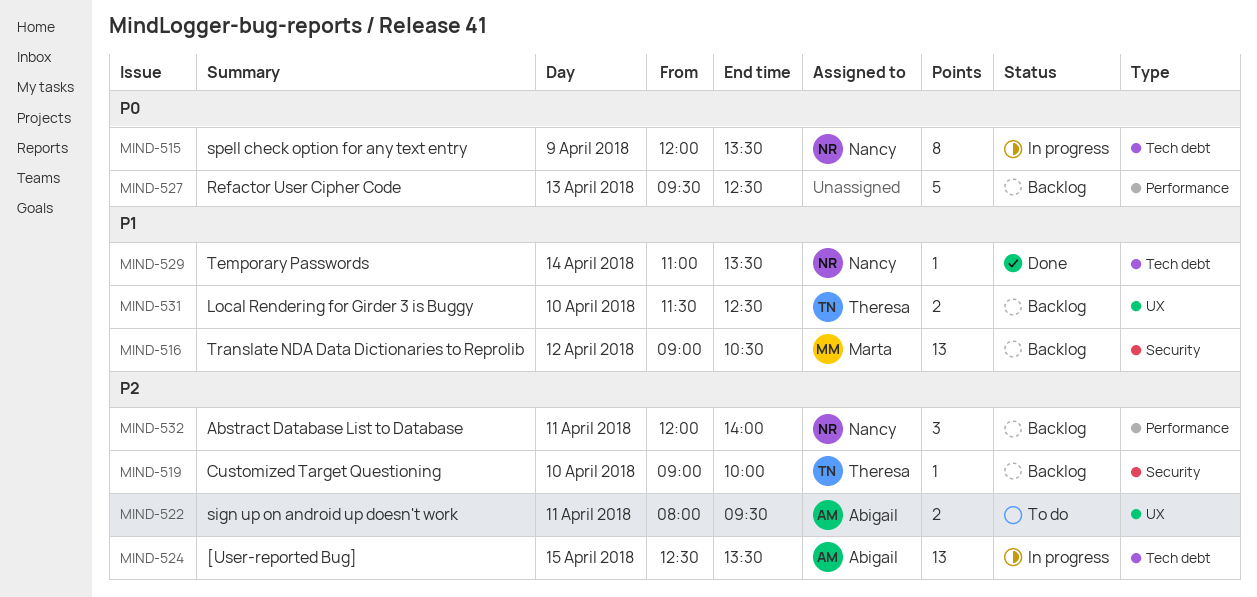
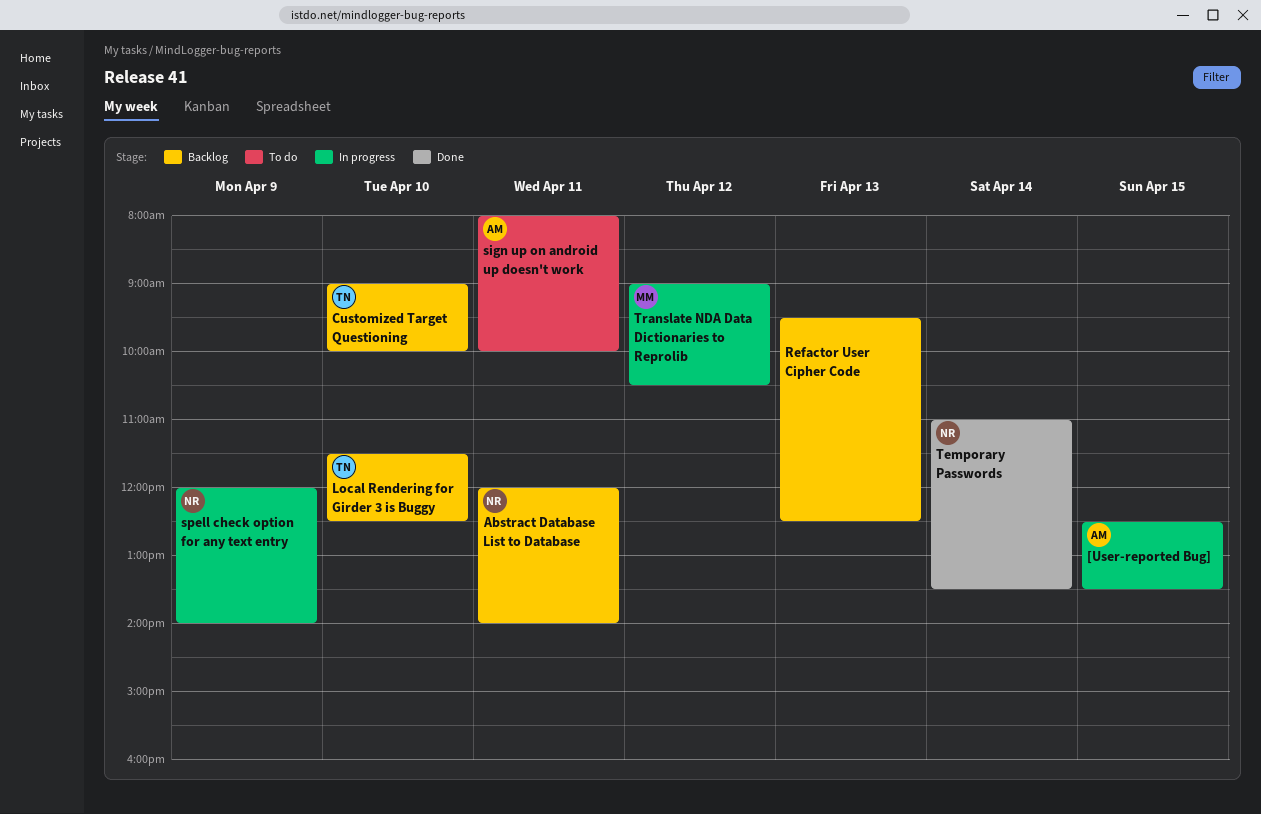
sign up on android up doesn't work, ends: 09:30 -> 10:00
spell check option for any text entry, ends: 13:30 -> 14:00
Translate NDA Data Dictionaries to Reprolib, status: Backlog -> In progress

